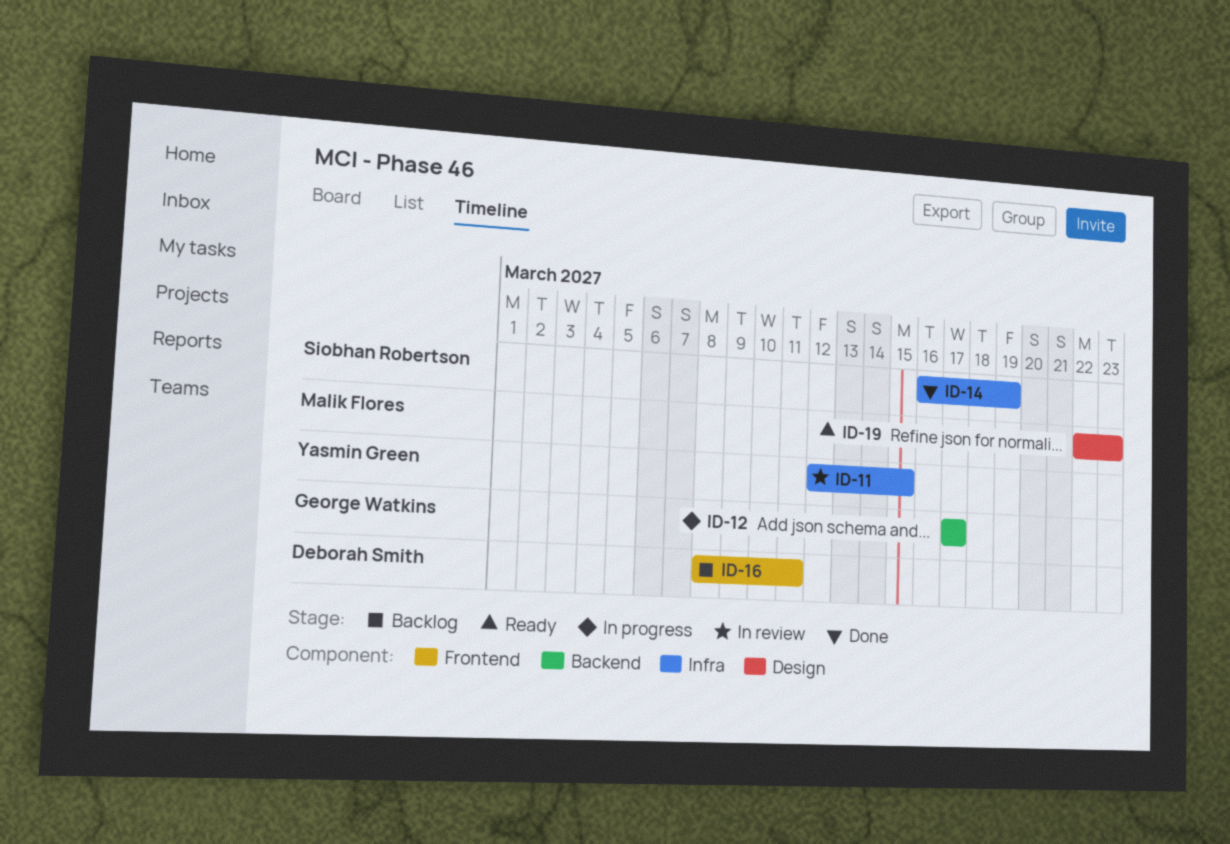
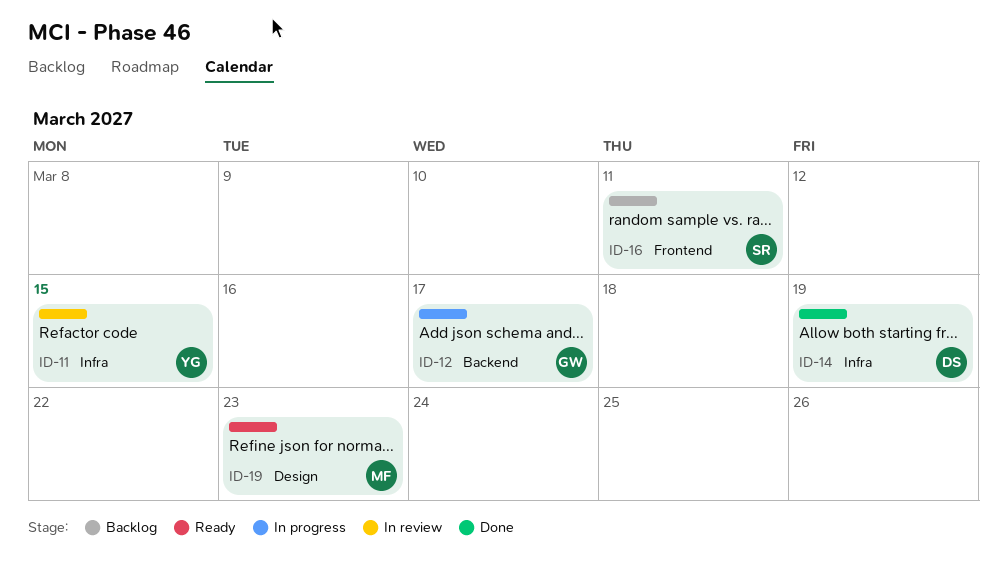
ID-14, owner: Siobhan Robertson -> Deborah Smith
ID-16, owner: Deborah Smith -> Siobhan Robertson

